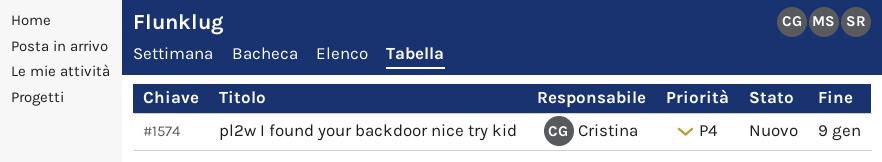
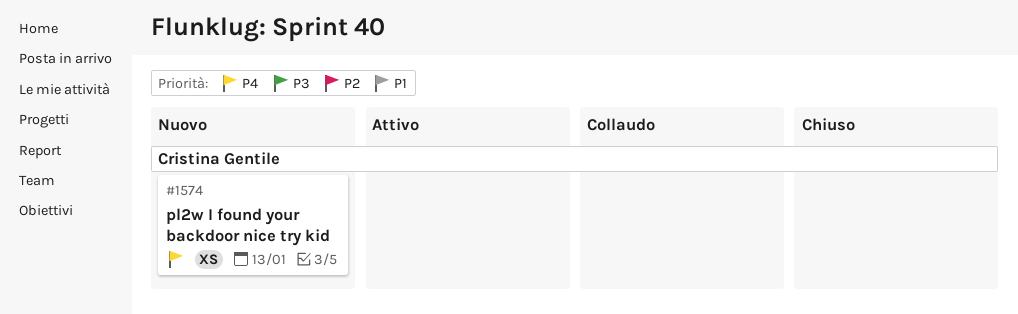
#1574, due: Jan 9 -> Jan 13

